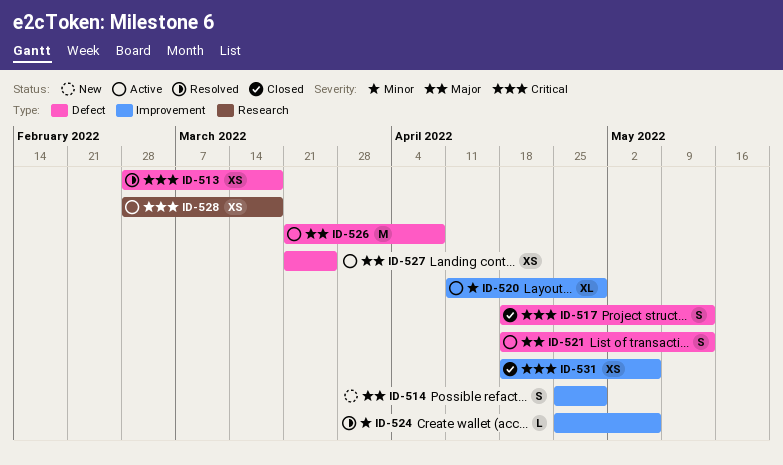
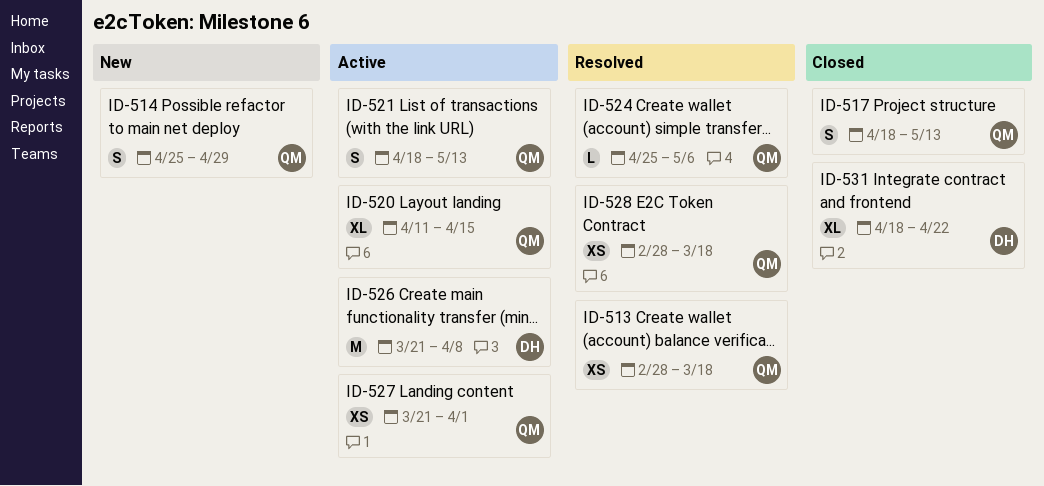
ID-520, due: Apr 29 -> Apr 15
ID-527, due: Mar 25 -> Apr 1
ID-528, status: Active -> Resolved
ID-531, estimate: XS -> XL
ID-531, due: May 6 -> Apr 22

